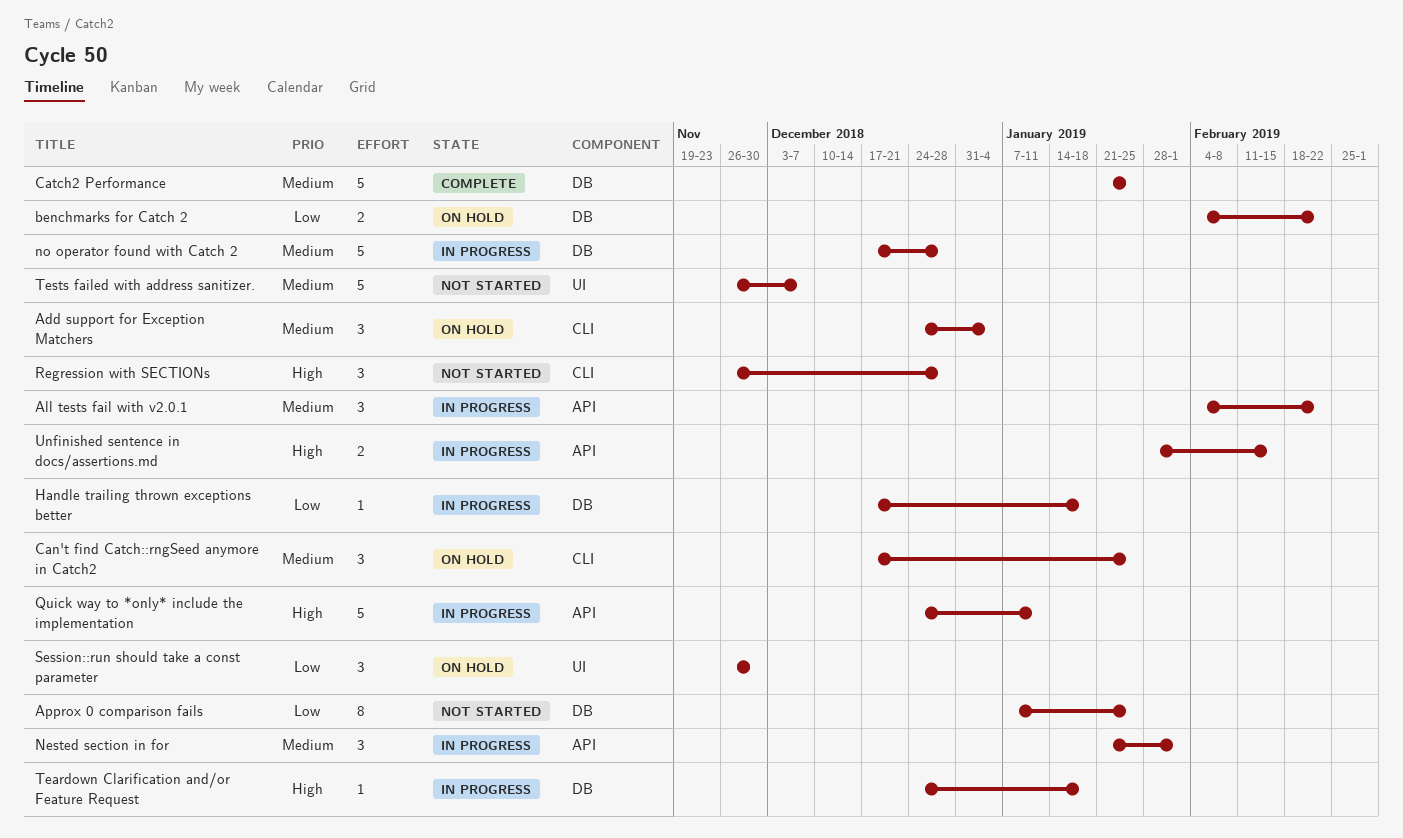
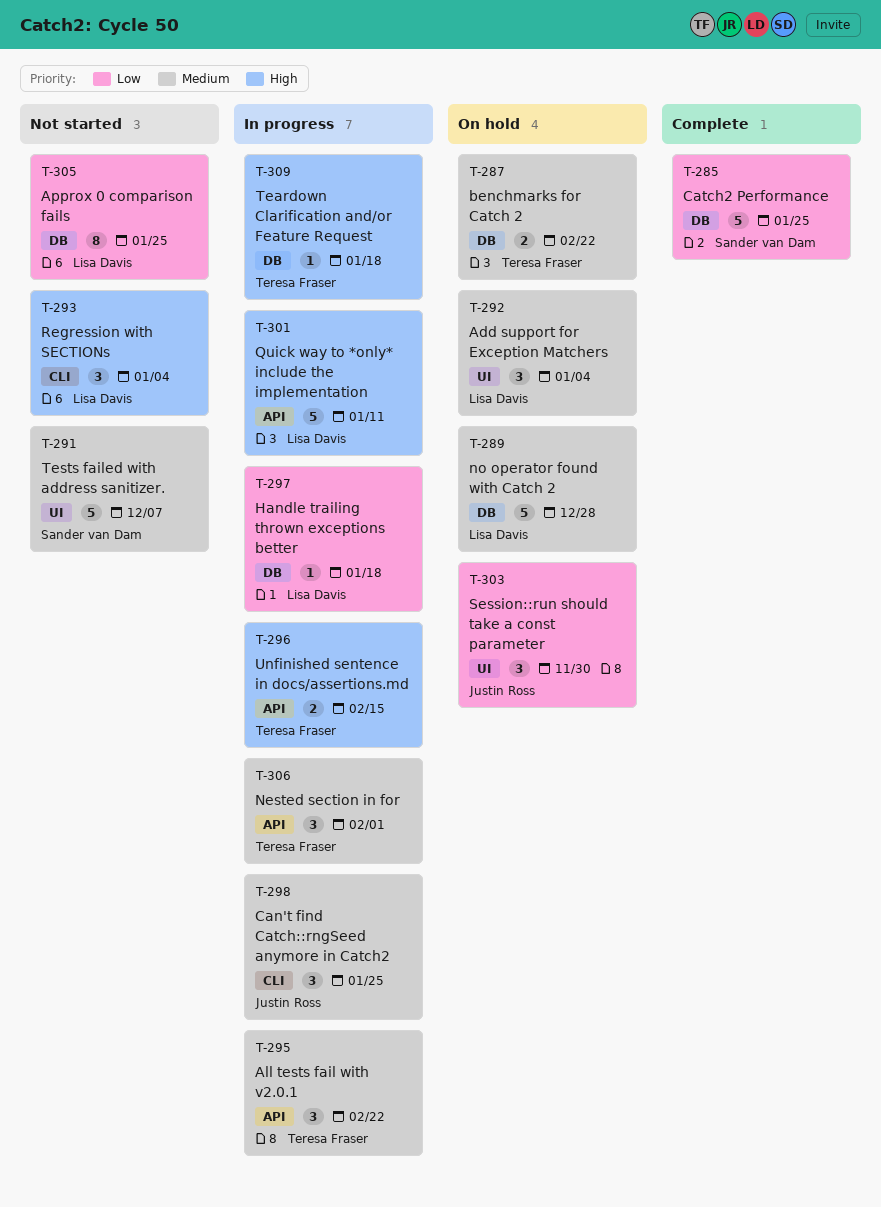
Add support for Exception Matchers, label: CLI -> UI
benchmarks for Catch 2, priority: Low -> Medium
Can't find Catch::rngSeed anymore in Catch2, status: On hold -> In progress
Catch2 Performance, priority: Medium -> Low
no operator found with Catch 2, status: In progress -> On hold
Regression with SECTIONs, due: Dec 28 -> Jan 4

